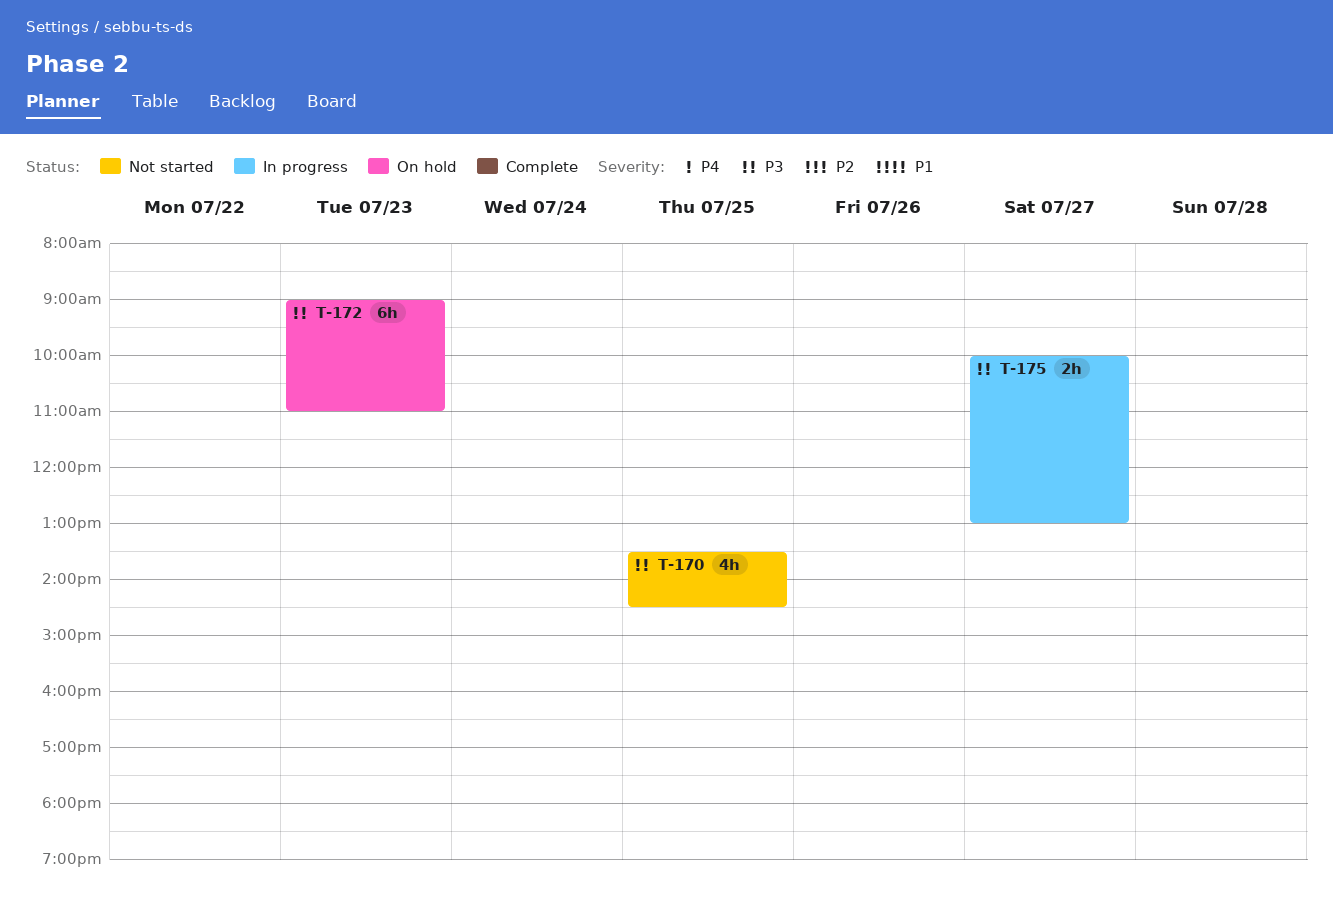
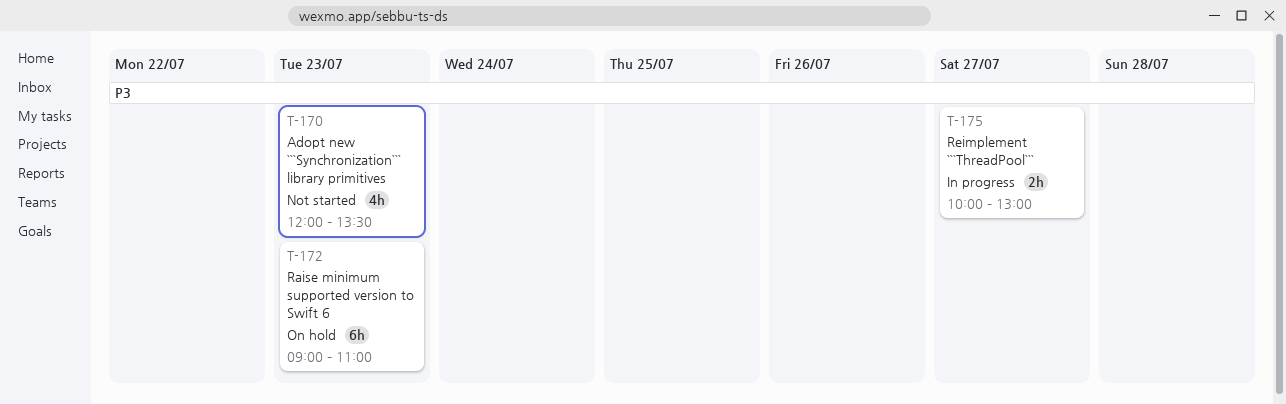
T-170, day: Jul 25 -> Jul 23
T-170, begins: 13:30 -> 12:00
T-170, ends: 14:30 -> 13:30

